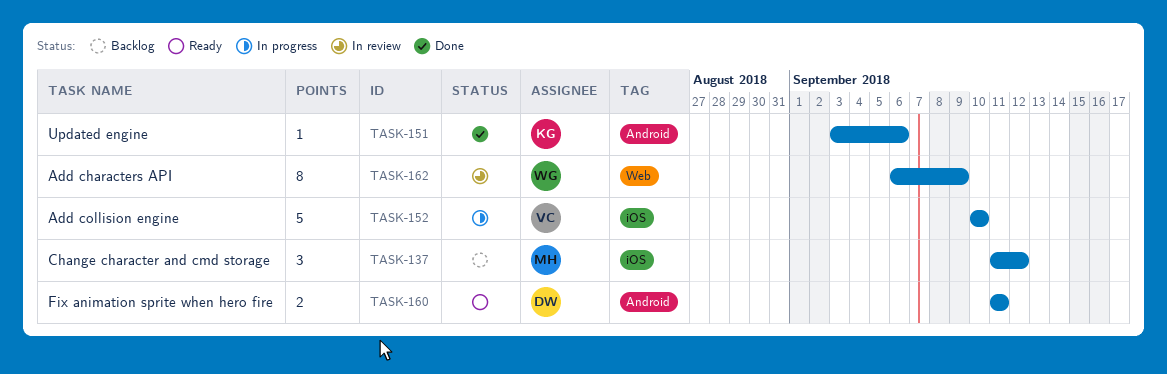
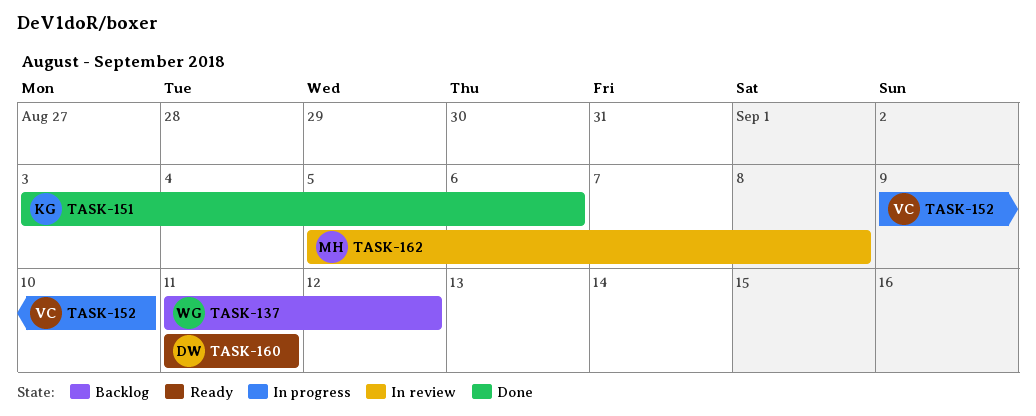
TASK-137, owner: MH -> WG
TASK-152, start: Sep 10 -> Sep 9
TASK-162, owner: WG -> MH
TASK-162, start: Sep 6 -> Sep 5
TASK-162, due: Sep 9 -> Sep 8

